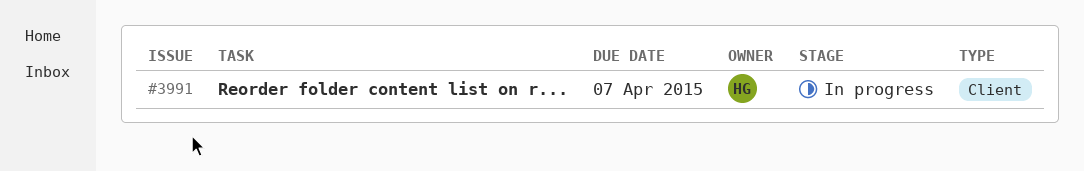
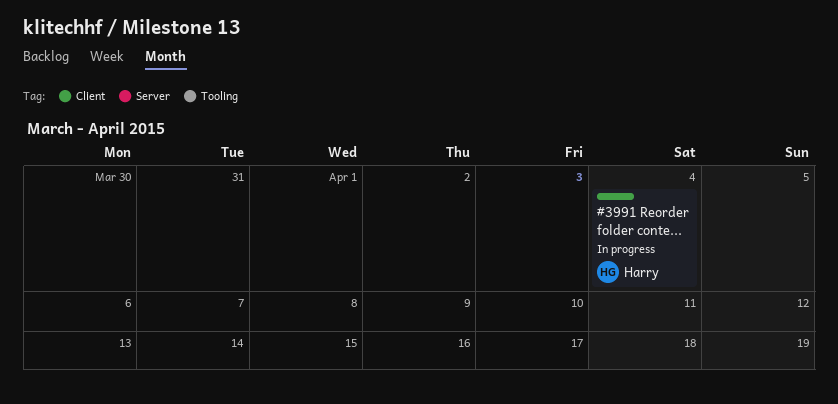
#3991, due: Apr 7 -> Apr 4

